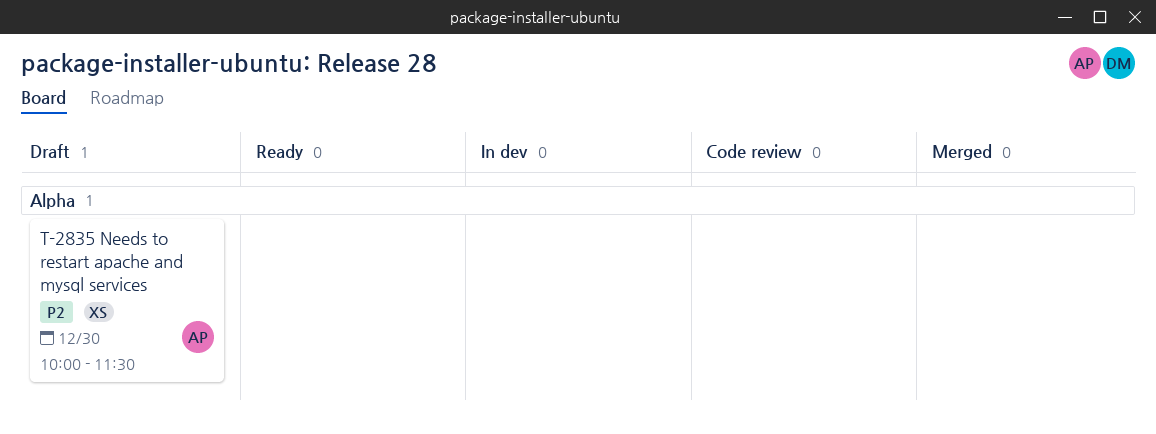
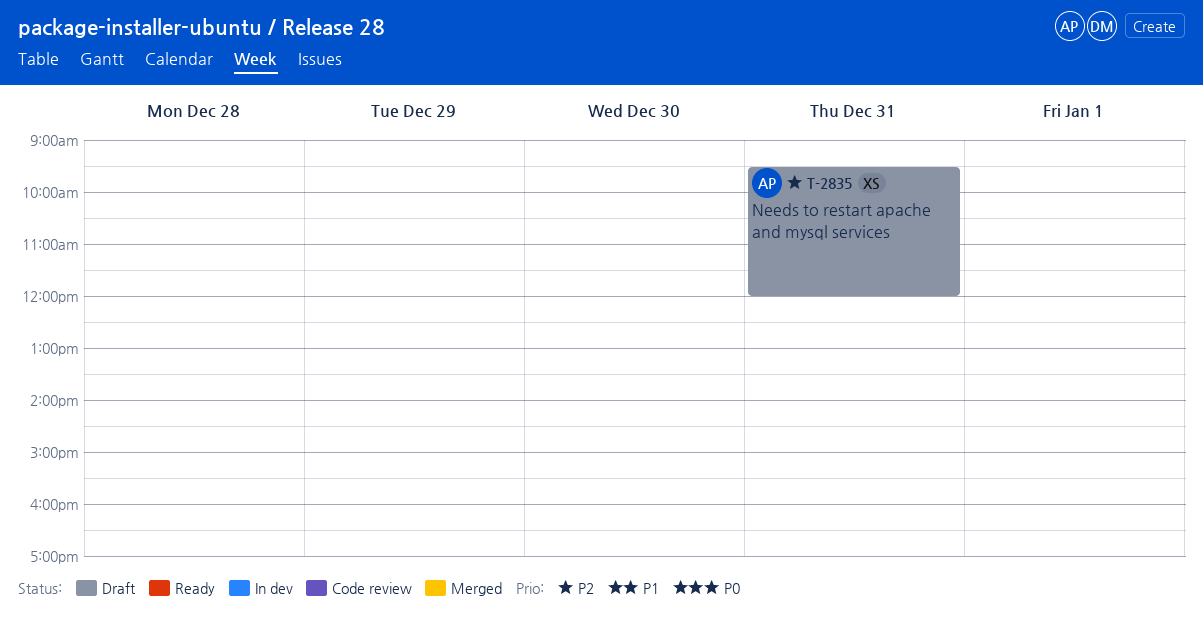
T-2835, day: Dec 30 -> Dec 31
T-2835, begins: 10:00 -> 09:30
T-2835, ends: 11:30 -> 12:00

